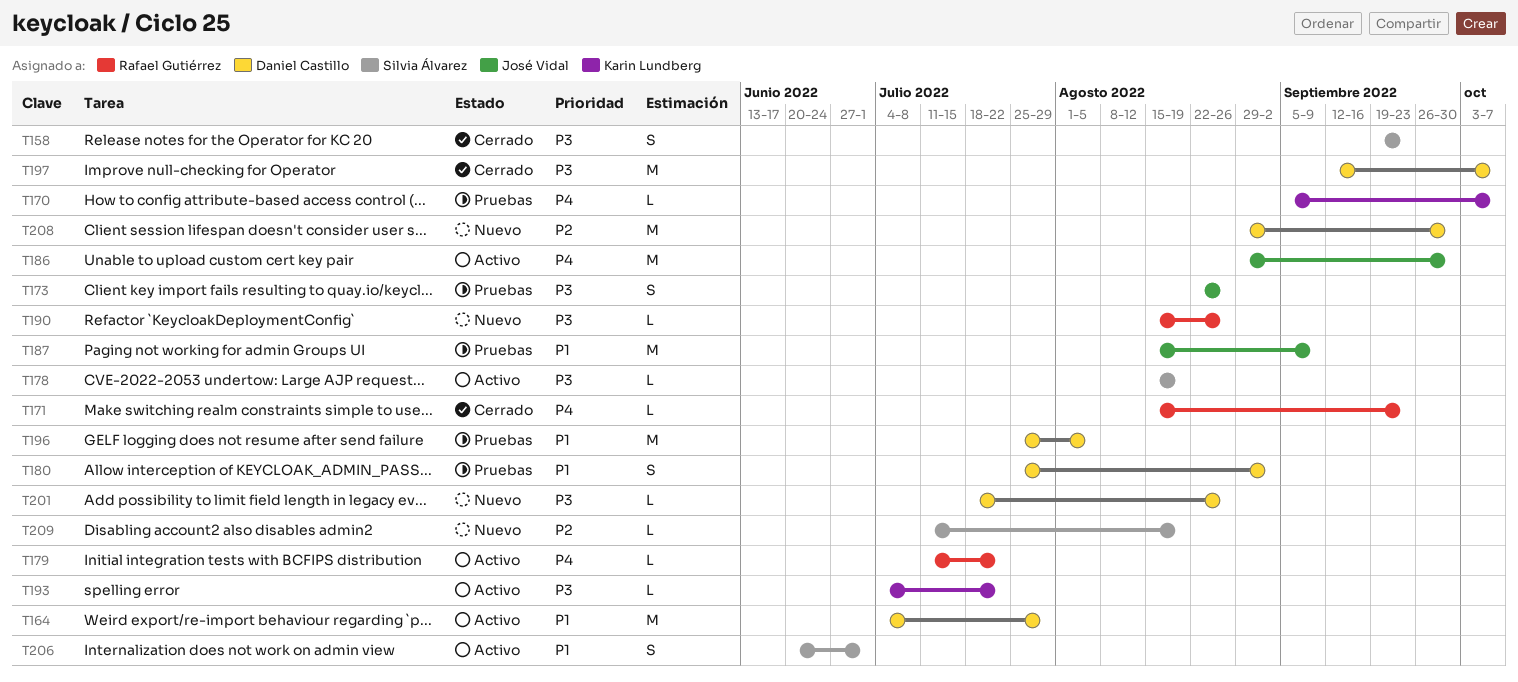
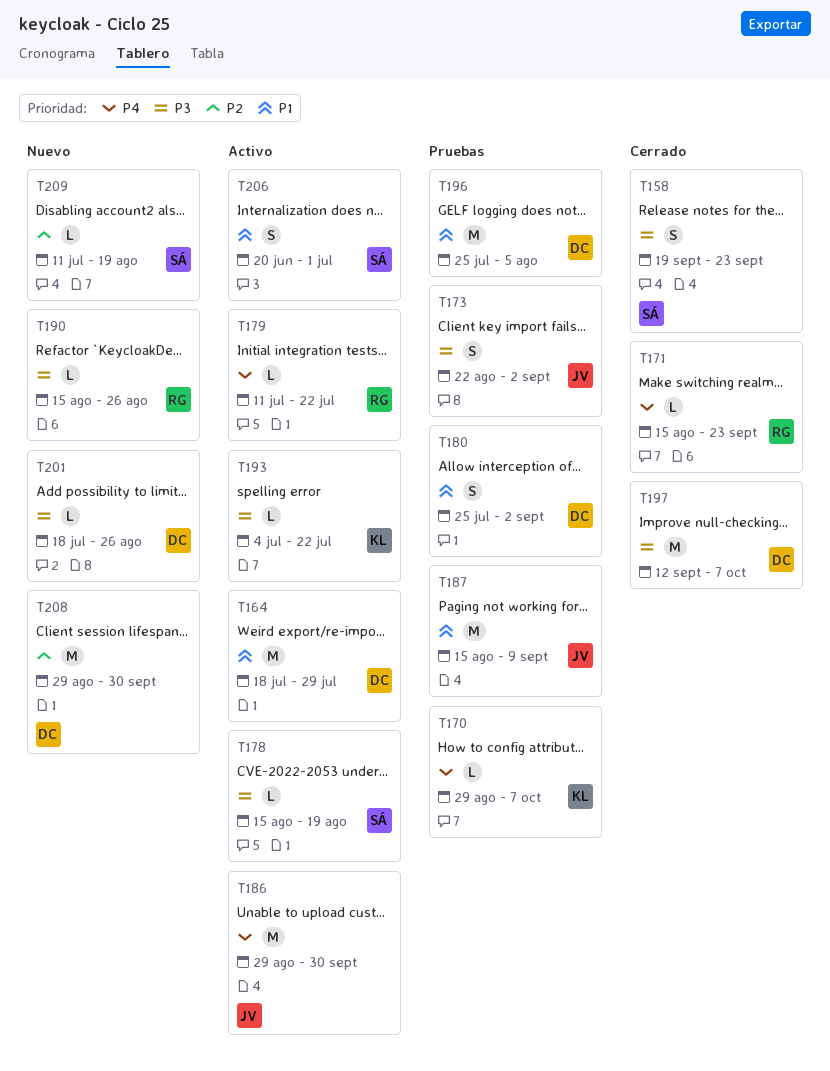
T164, start: Jul 4 -> Jul 18
T170, start: Sep 5 -> Aug 29
T173, due: Aug 26 -> Sep 2

